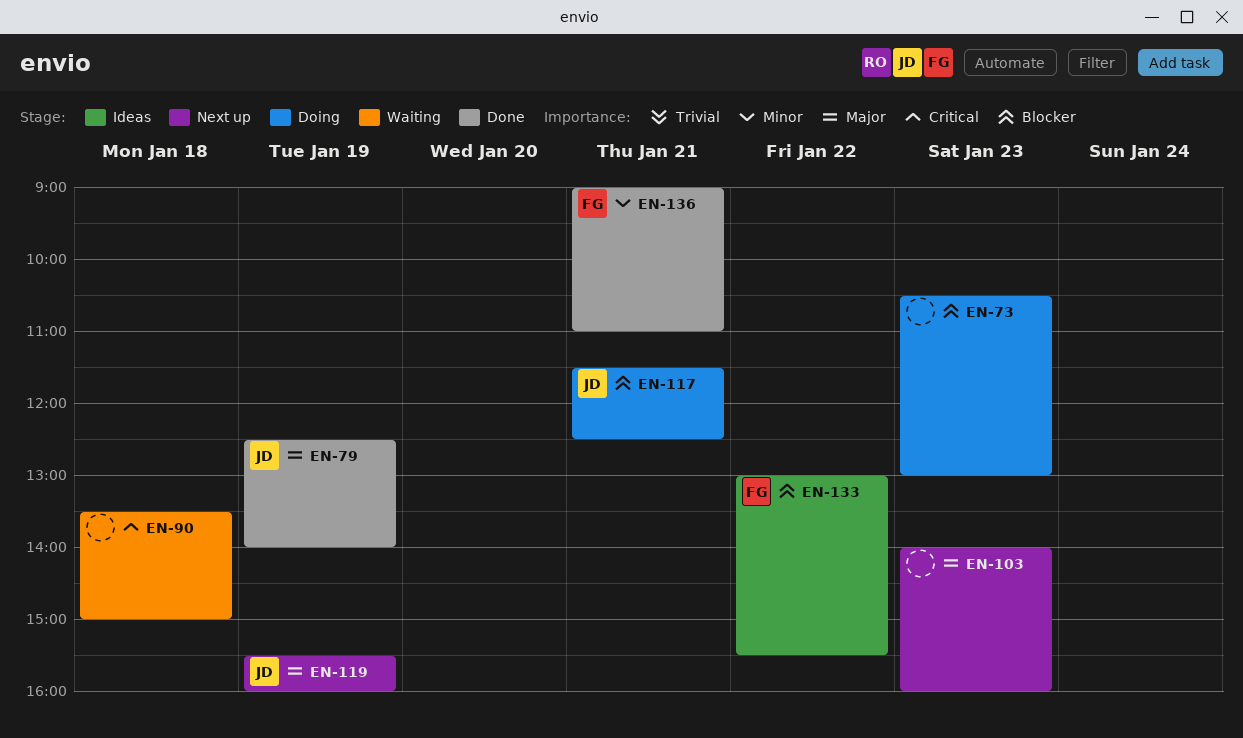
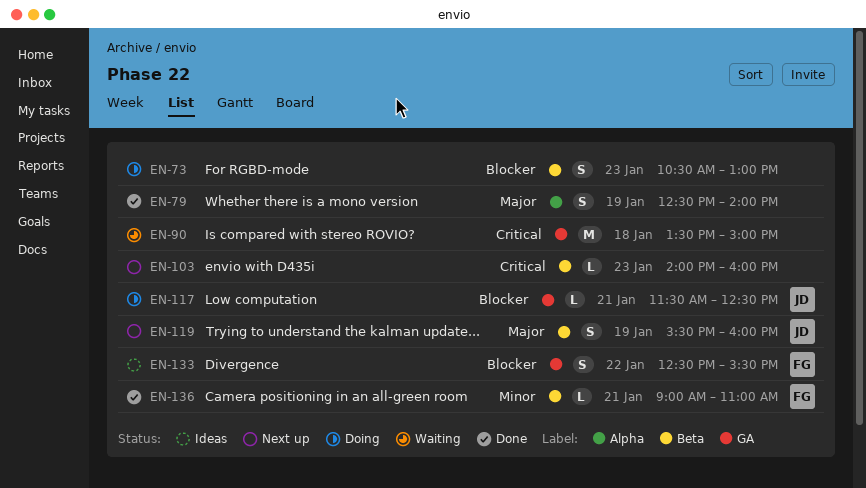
EN-79, owner: JD -> none
EN-103, priority: Major -> Critical
EN-133, begins: 13:00 -> 12:30

